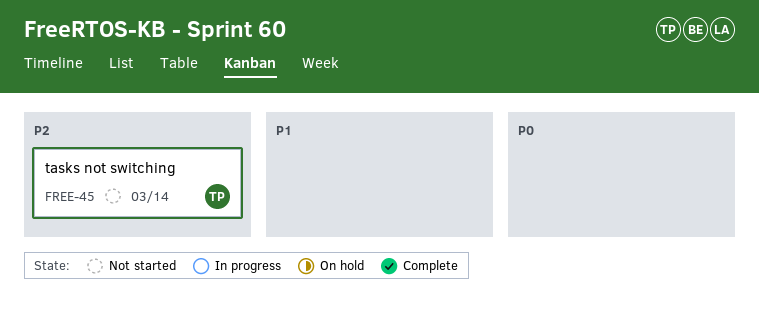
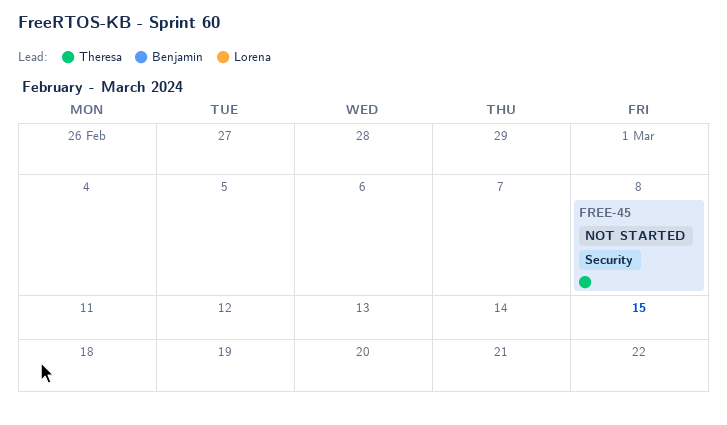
FREE-45, due: Mar 14 -> Mar 8

